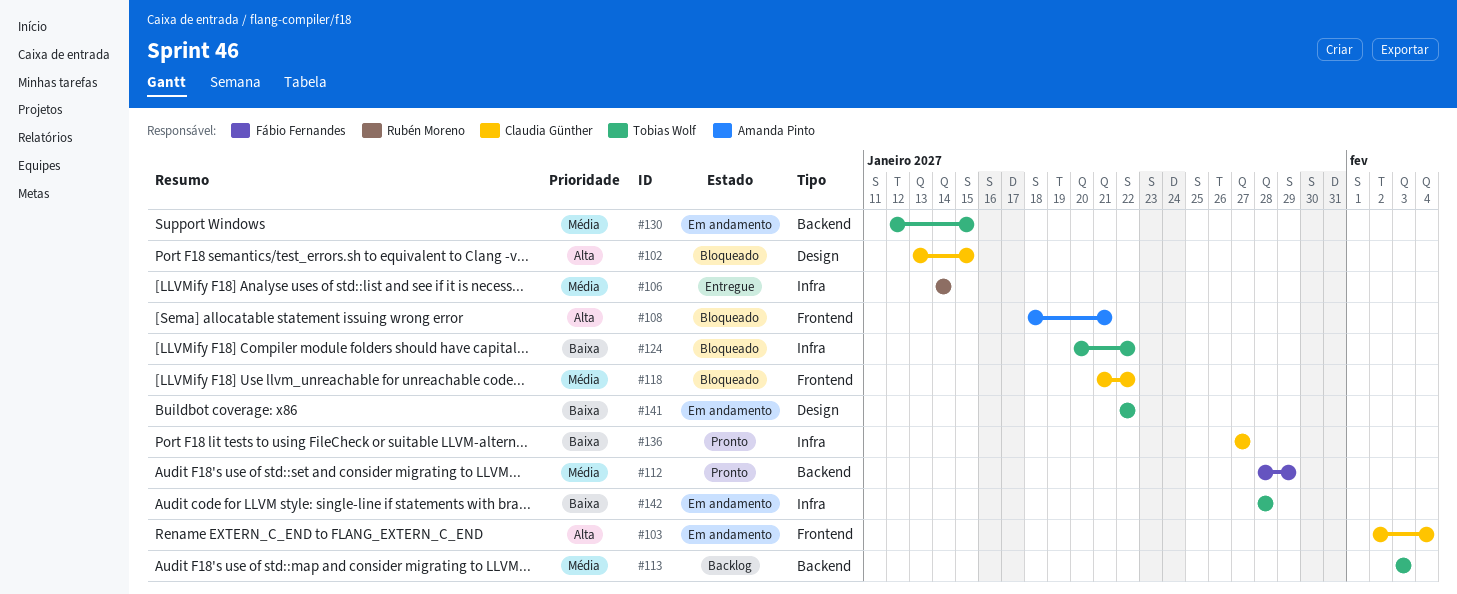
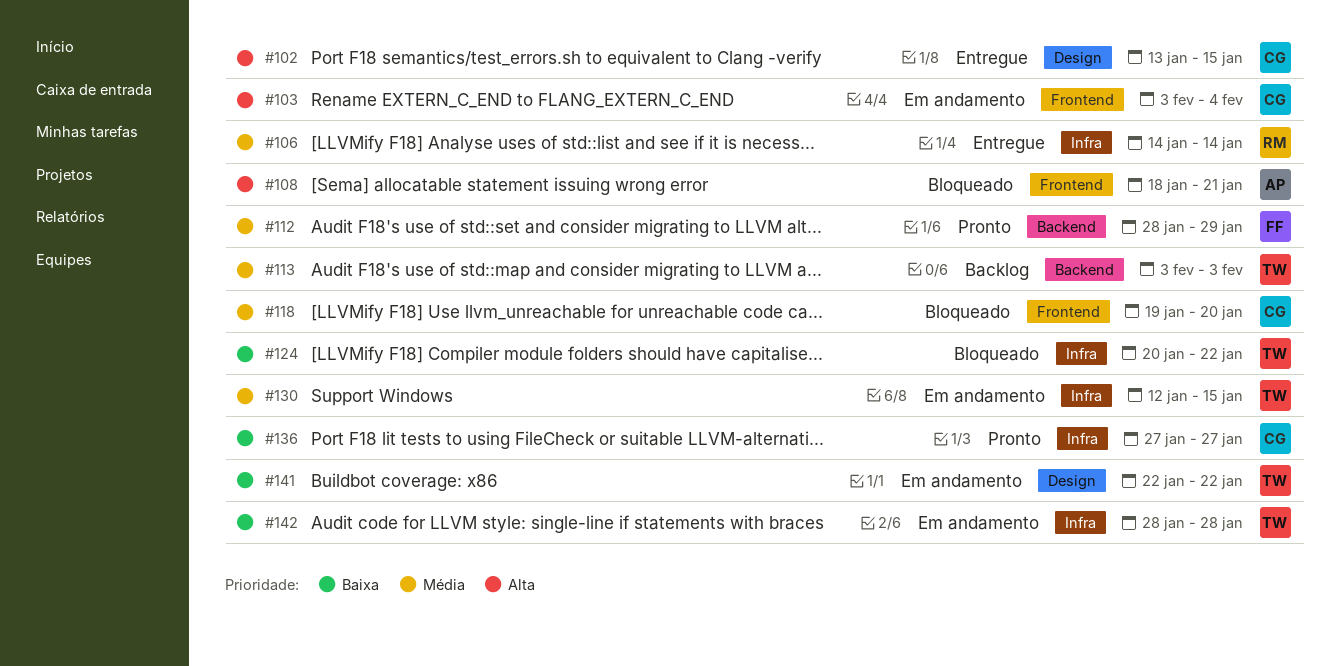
#102, status: Bloqueado -> Entregue
#103, start: Feb 2 -> Feb 3
#118, start: Jan 21 -> Jan 19
#118, due: Jan 22 -> Jan 20
#130, label: Backend -> Infra

